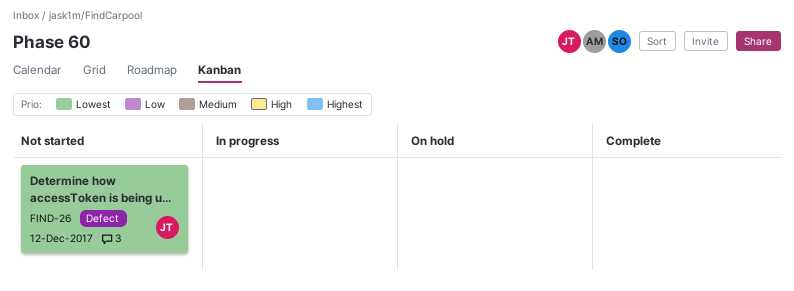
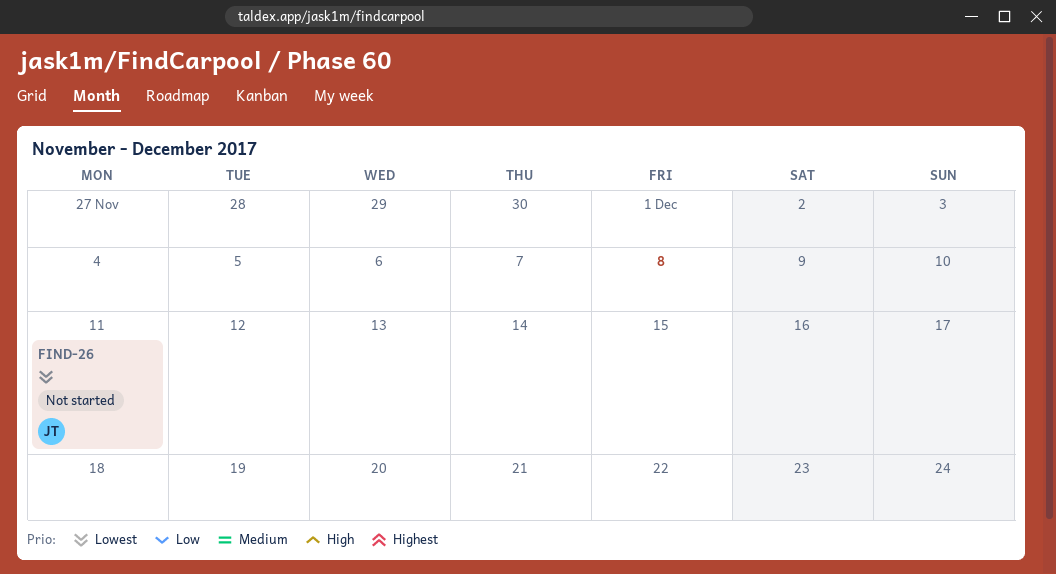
FIND-26, due: Dec 12 -> Dec 11

